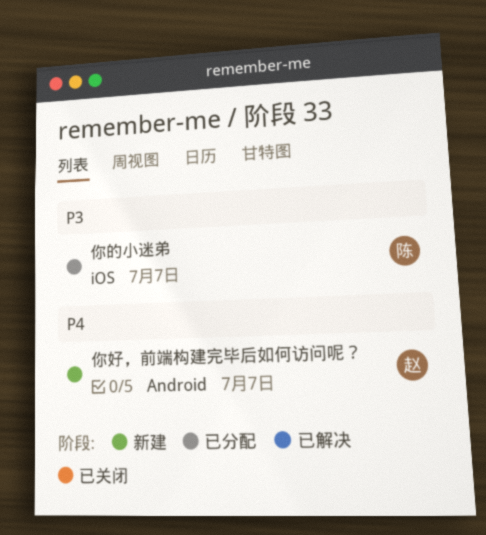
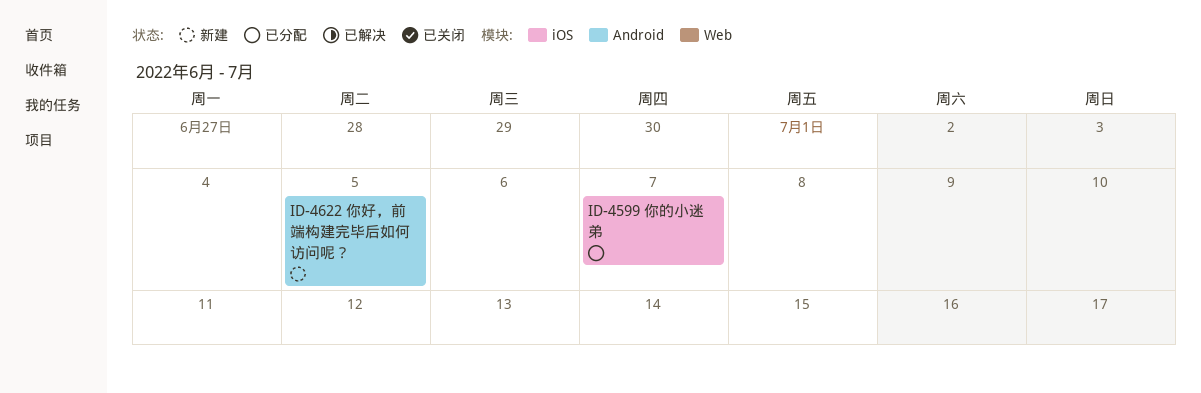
你好，前端构建完毕后如何访问呢？, due: Jul 7 -> Jul 5

